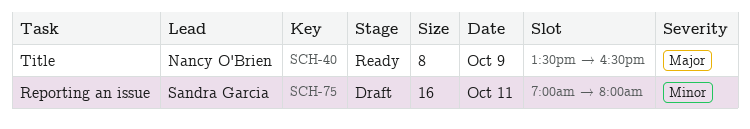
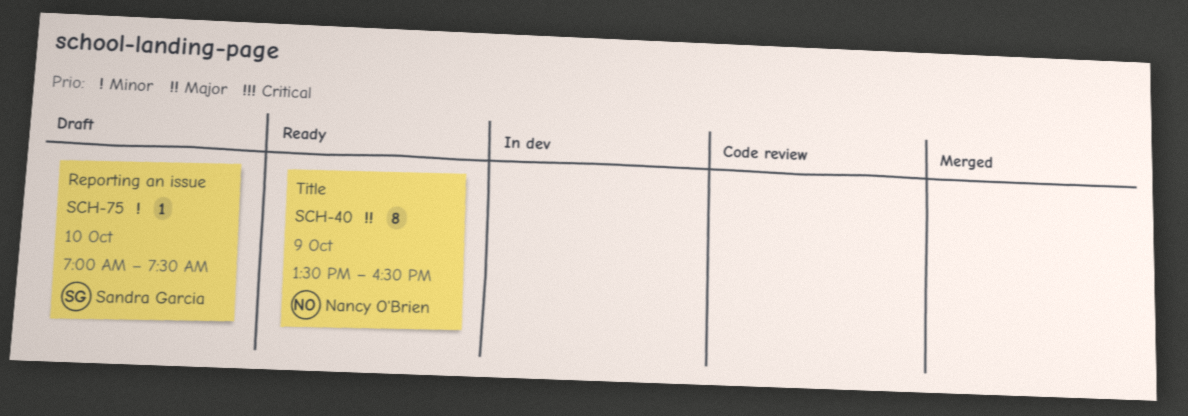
SCH-75, estimate: 16 -> 1
SCH-75, day: Oct 11 -> Oct 10
SCH-75, ends: 08:00 -> 07:30

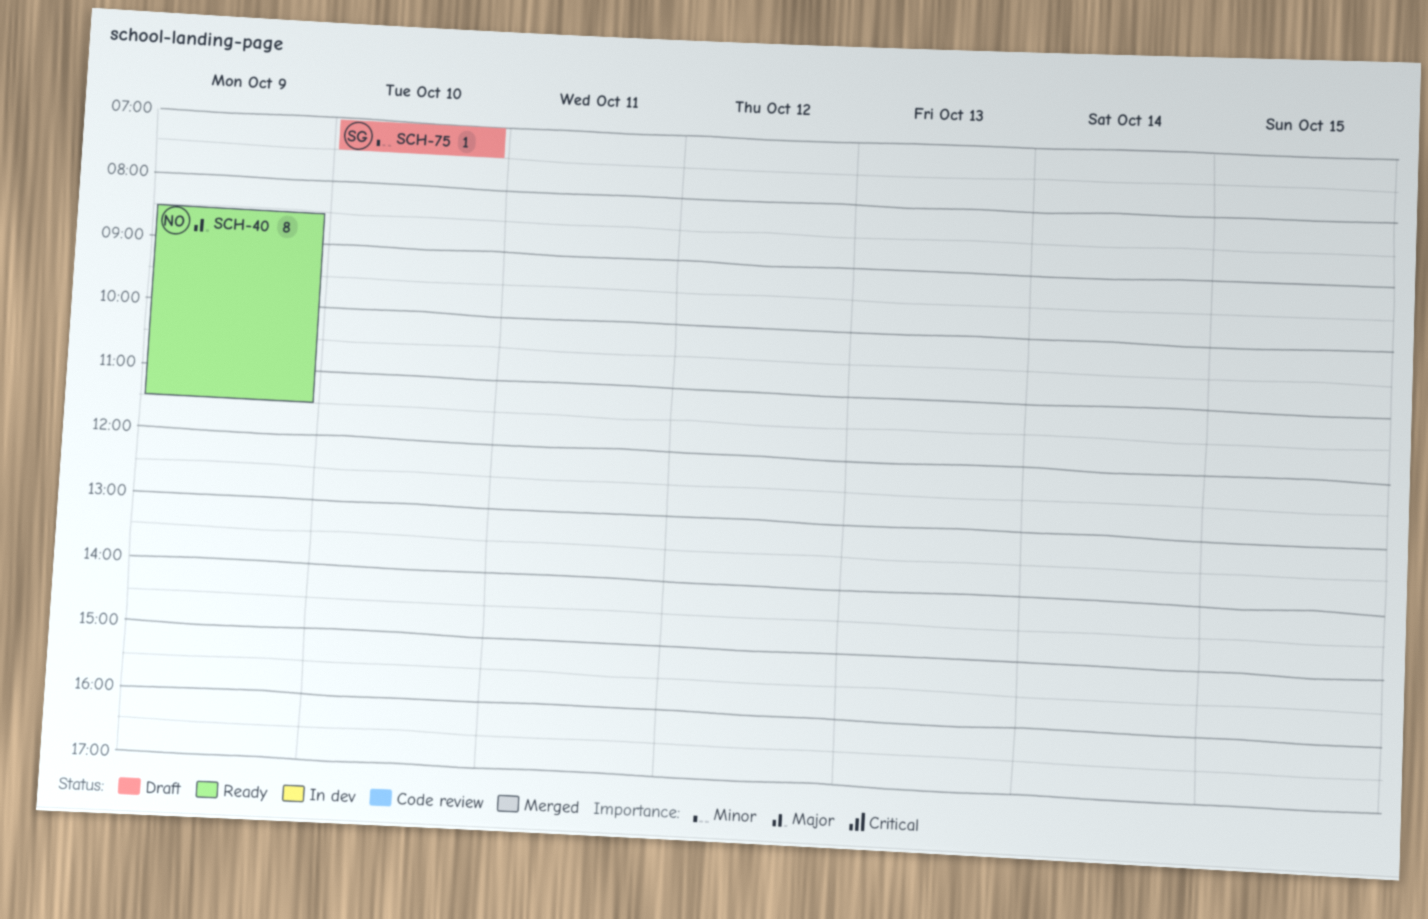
SCH-40, begins: 13:30 -> 08:30
SCH-40, ends: 16:30 -> 11:30

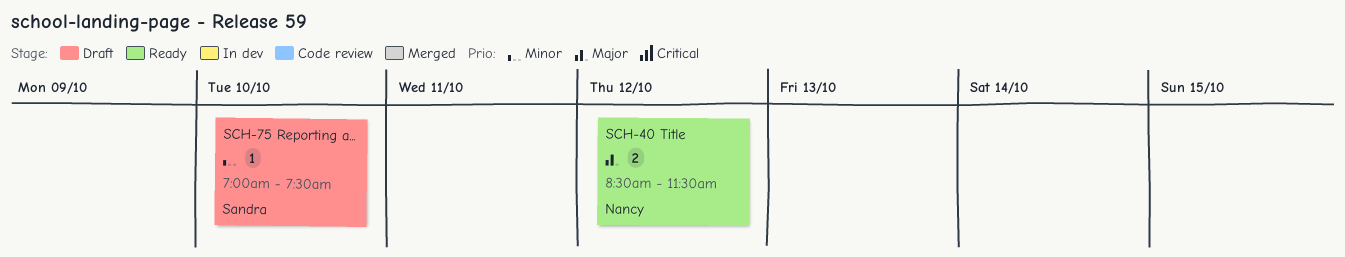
SCH-40, estimate: 8 -> 2
SCH-40, day: Oct 9 -> Oct 12

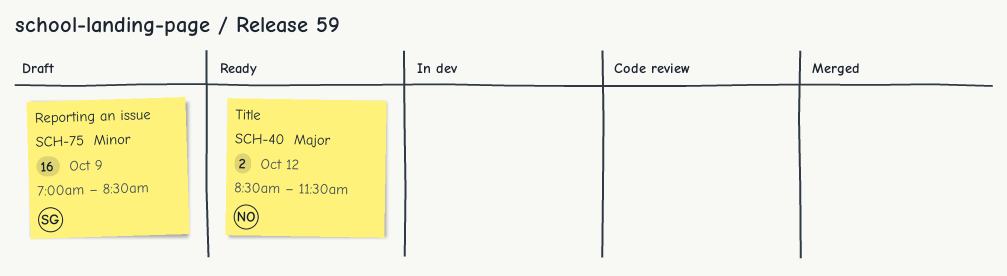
SCH-75, estimate: 1 -> 16
SCH-75, day: Oct 10 -> Oct 9
SCH-75, ends: 07:30 -> 08:30

